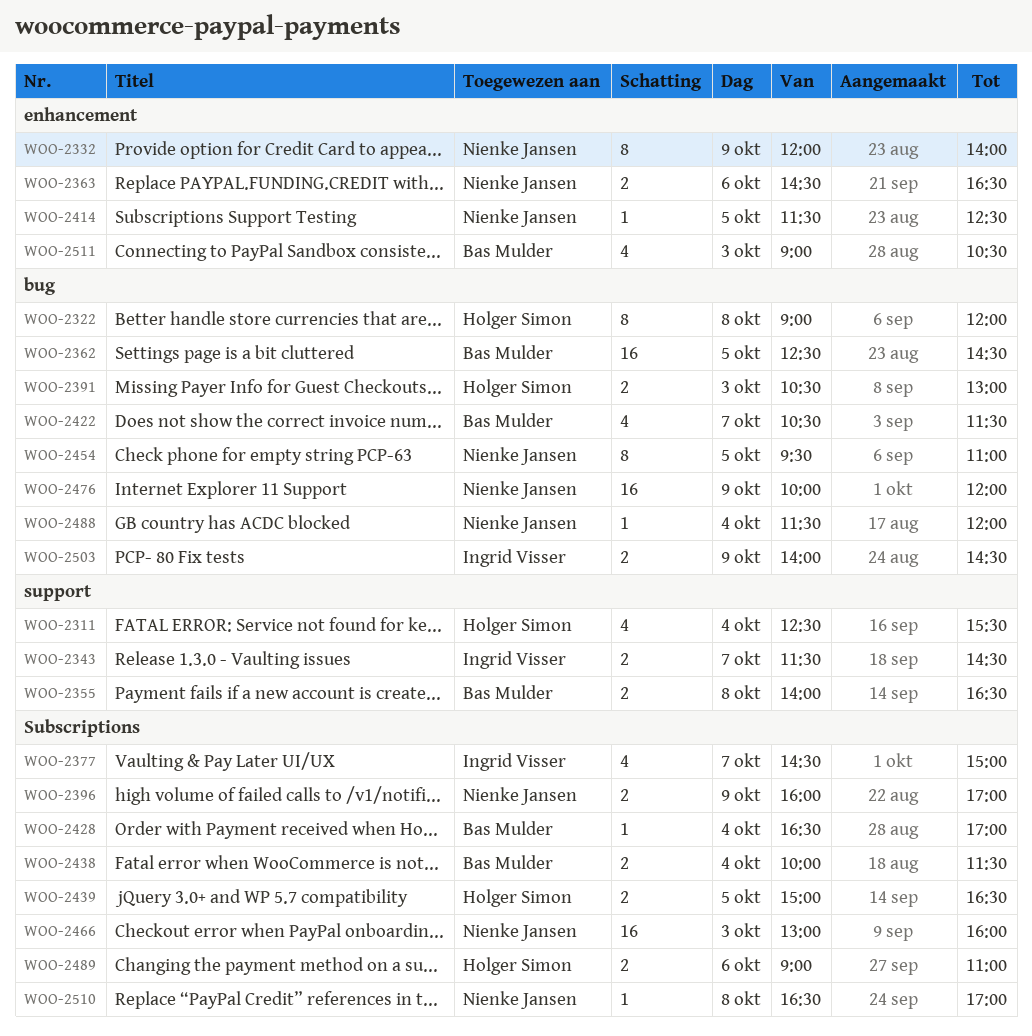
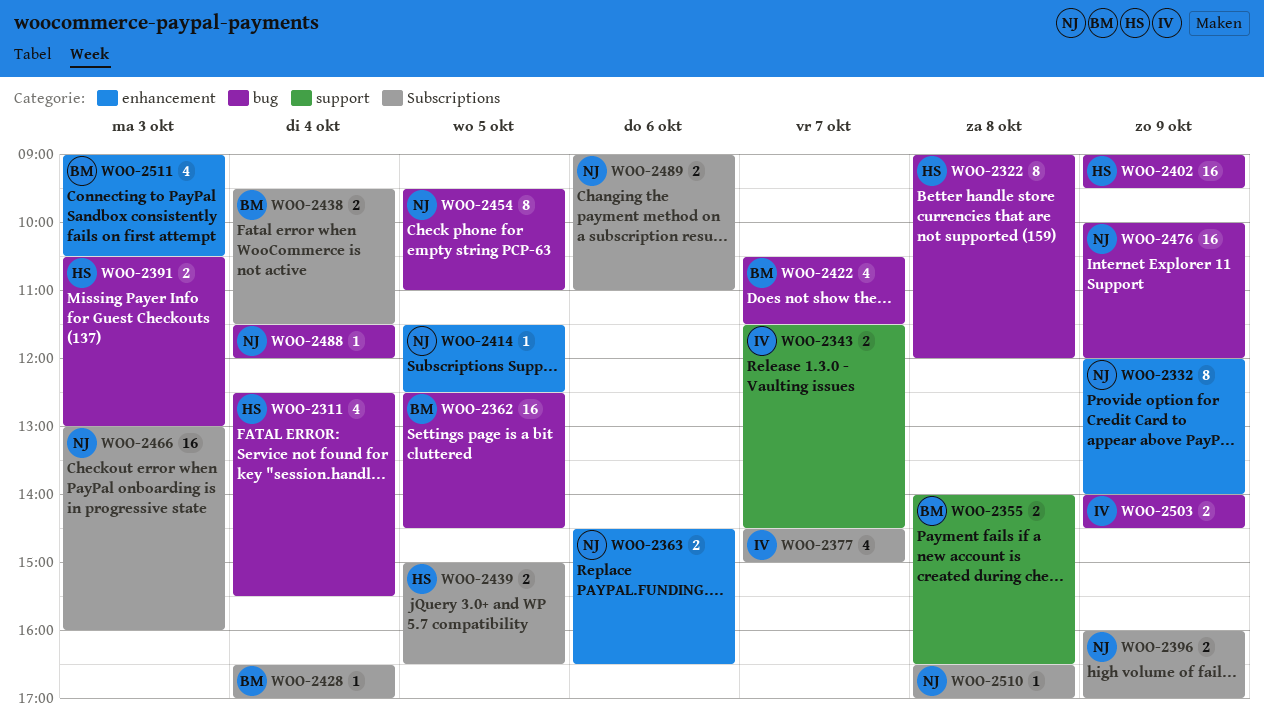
WOO-2311, label: support -> bug
WOO-2402: none -> present
WOO-2438, begins: 10:00 -> 09:30
WOO-2489, owner: Holger Simon -> Nienke Jansen

